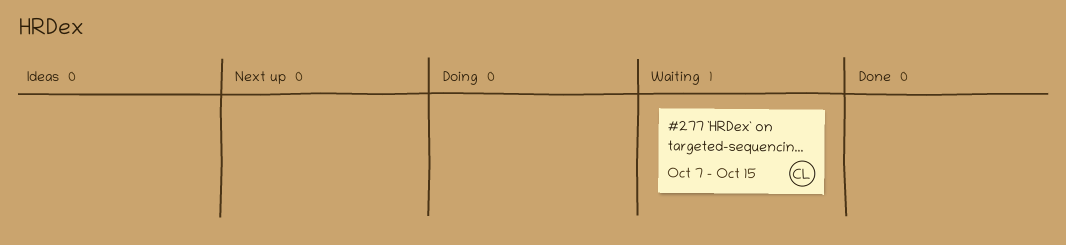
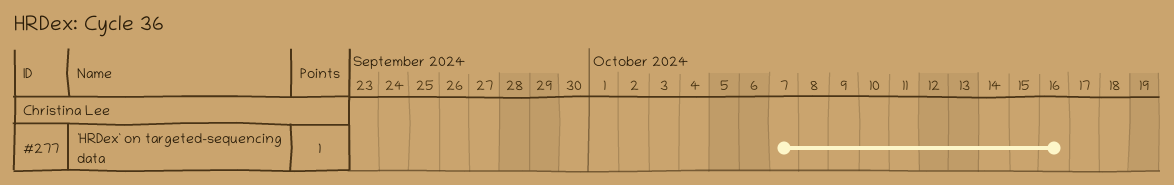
#277, due: Oct 15 -> Oct 16

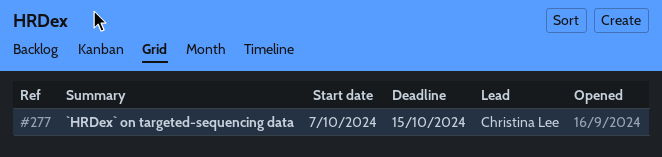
#277, due: Oct 16 -> Oct 15

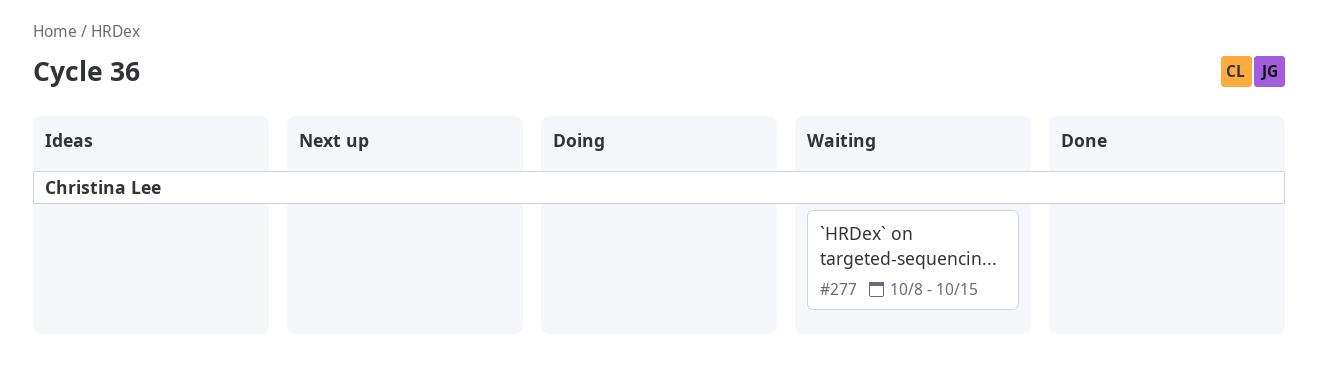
#277, start: Oct 7 -> Oct 8

